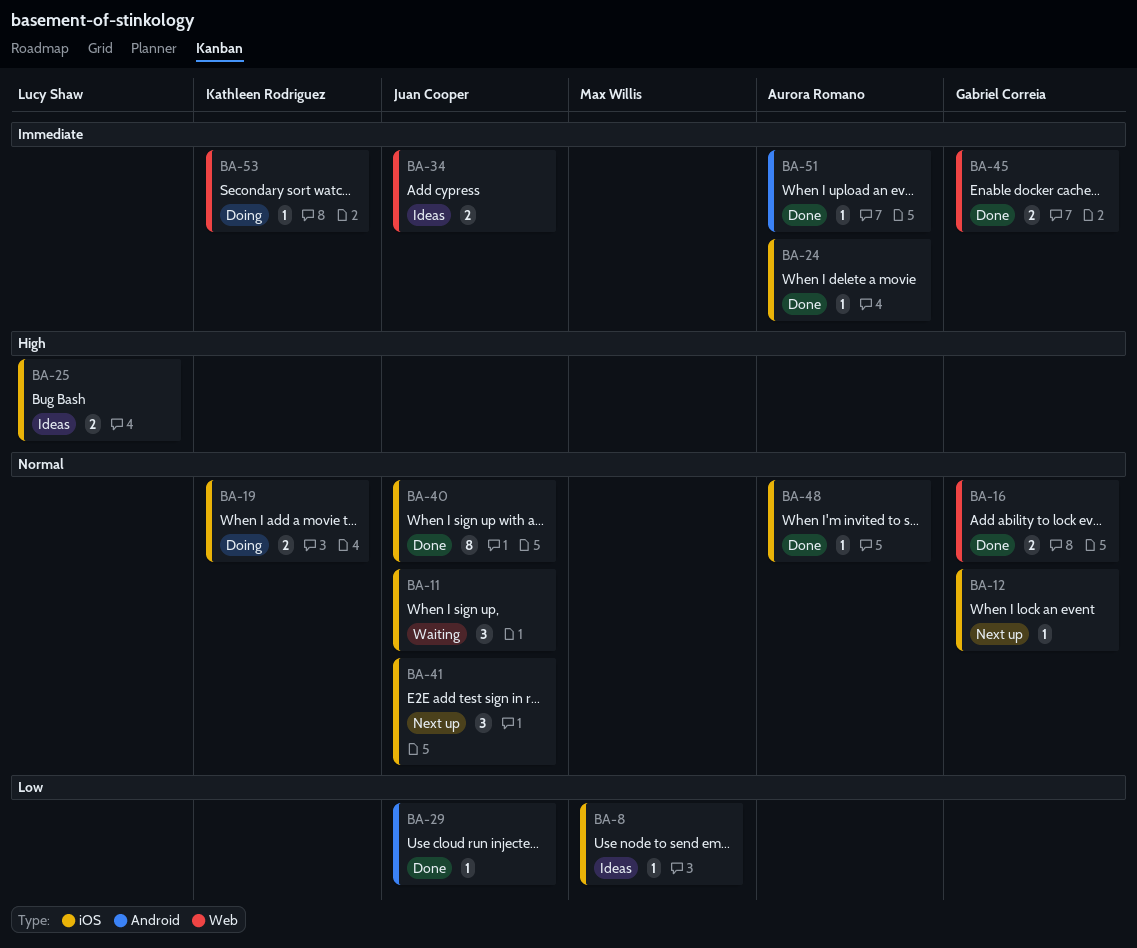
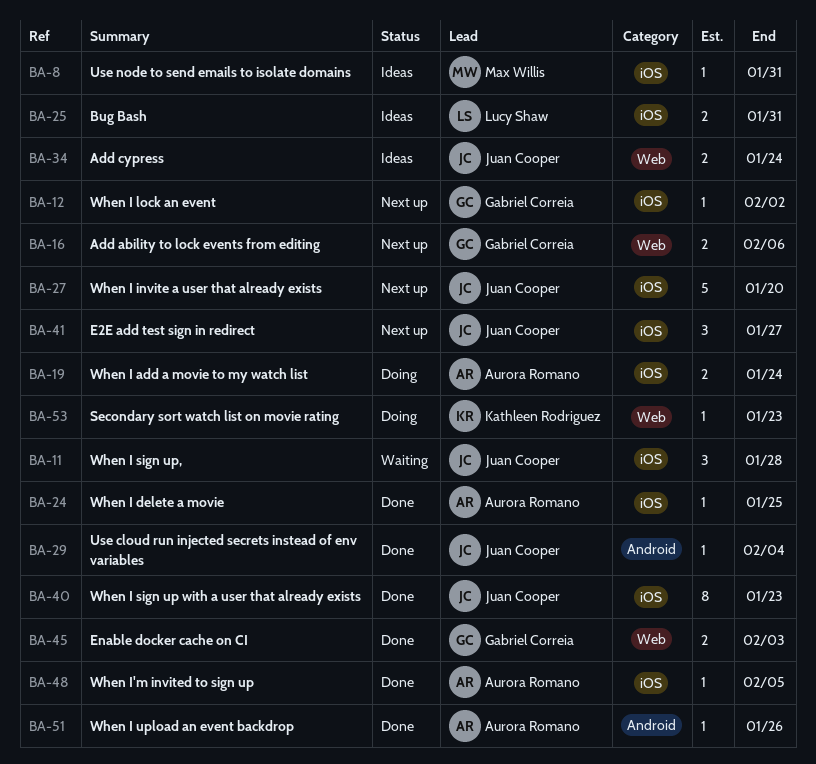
BA-16, status: Done -> Next up
BA-19, owner: Kathleen Rodriguez -> Aurora Romano
BA-27: none -> present

